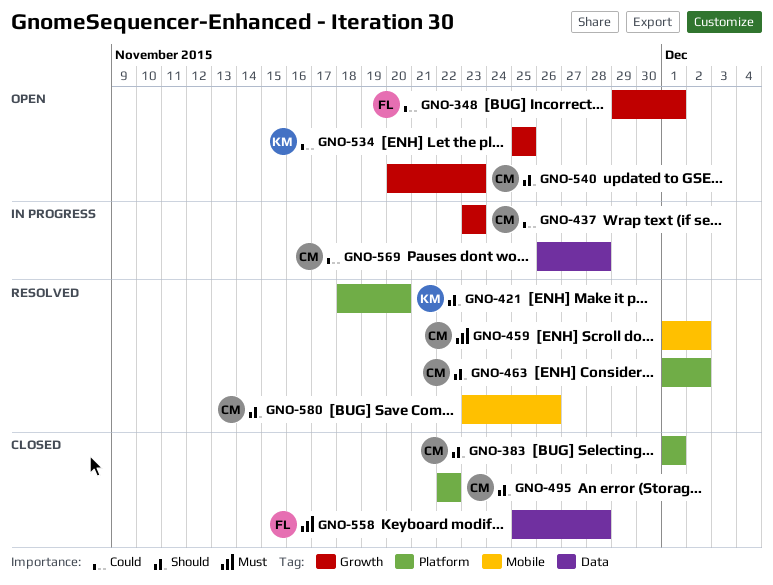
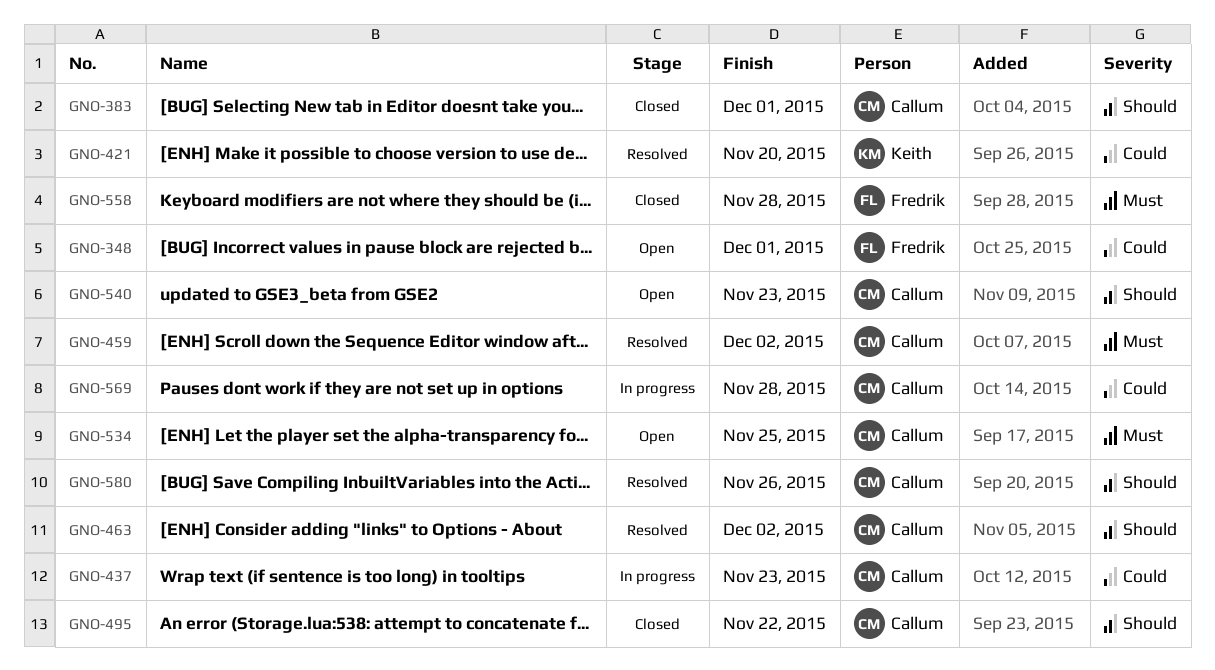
GNO-421, priority: Should -> Could
GNO-534, owner: Keith -> Callum
GNO-534, priority: Could -> Must

